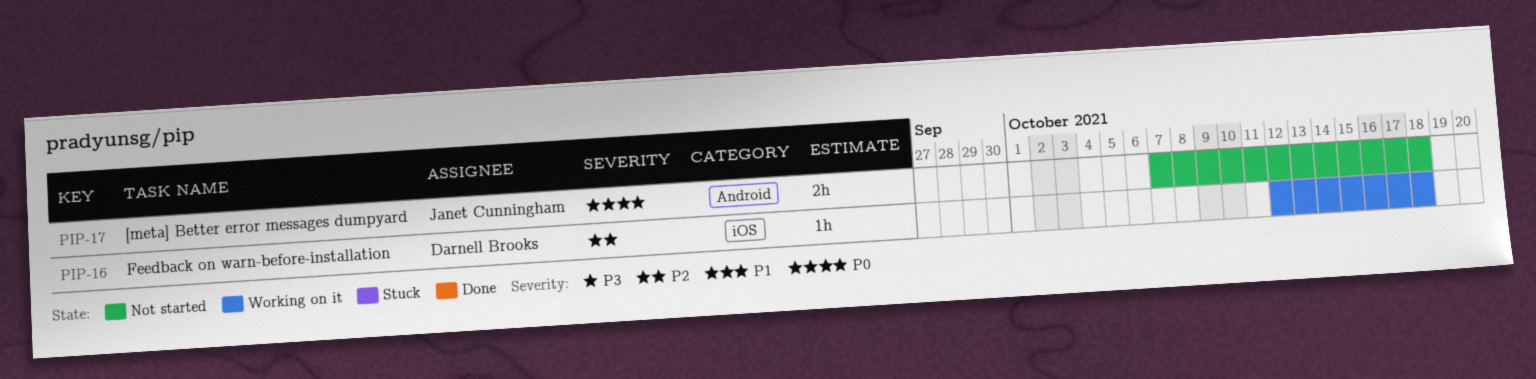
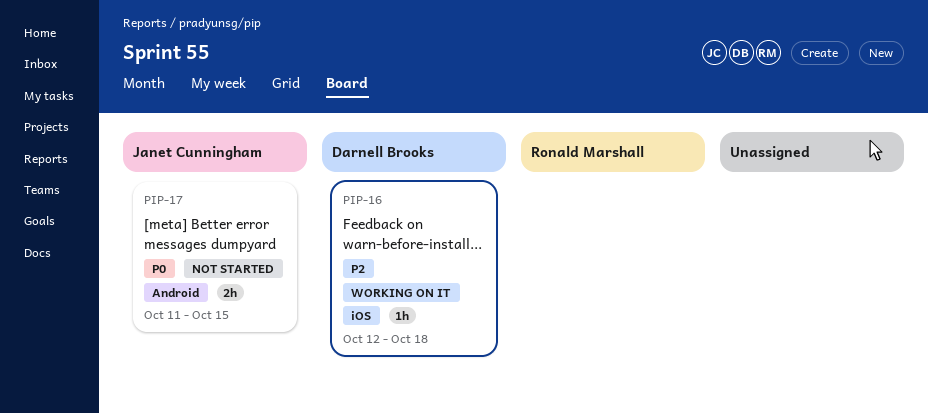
PIP-17, start: Oct 7 -> Oct 11
PIP-17, due: Oct 18 -> Oct 15

